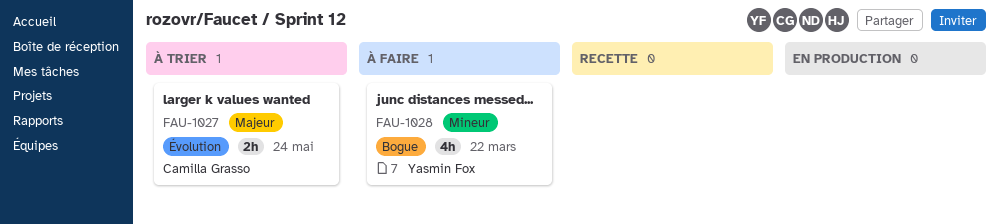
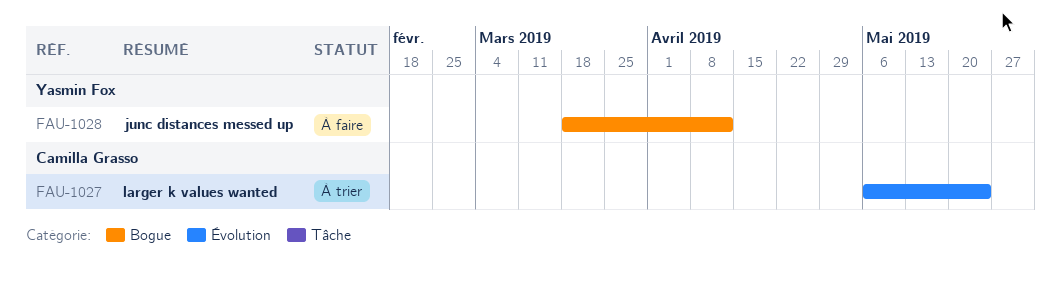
FAU-1028, due: Mar 22 -> Apr 12

